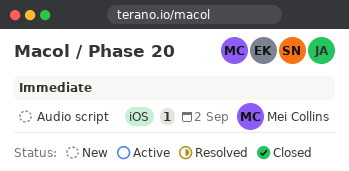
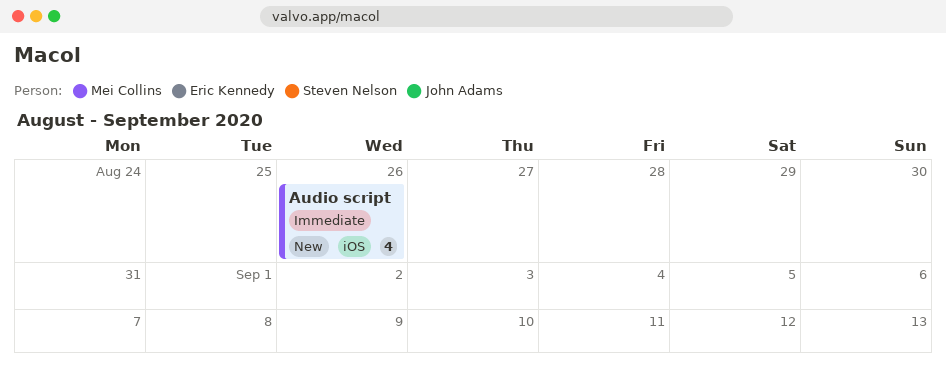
Audio script, estimate: 1 -> 4
Audio script, due: Sep 2 -> Aug 26

